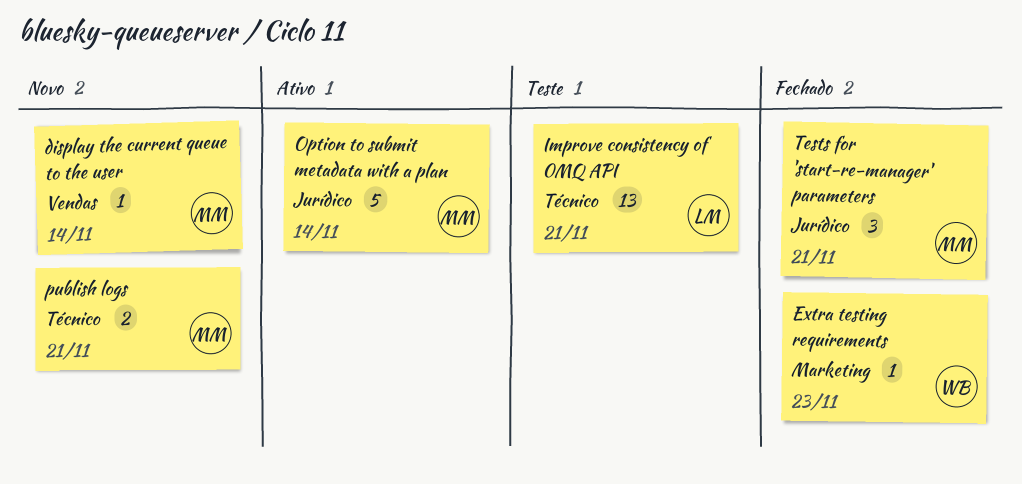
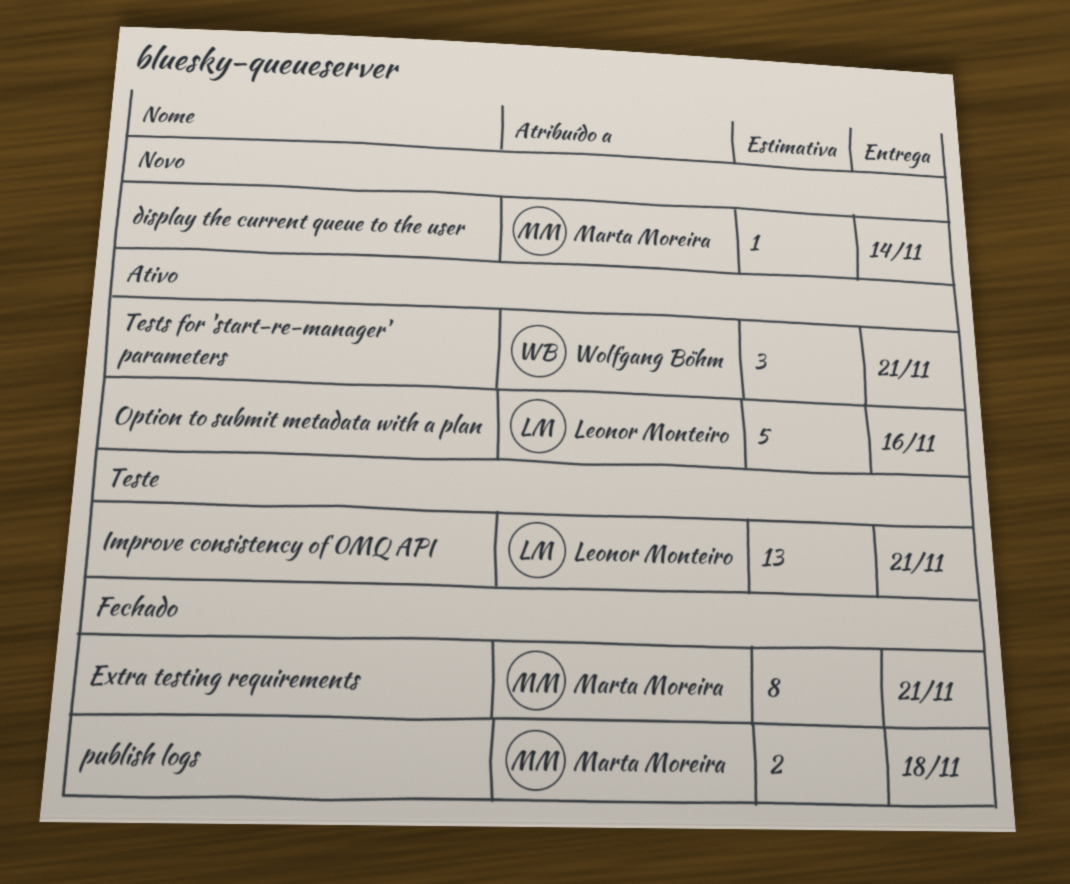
Extra testing requirements, owner: Wolfgang Böhm -> Marta Moreira
Extra testing requirements, estimate: 1 -> 8
Extra testing requirements, due: Nov 23 -> Nov 21
Option to submit metadata with a plan, owner: Marta Moreira -> Leonor Monteiro
Option to submit metadata with a plan, due: Nov 14 -> Nov 16
publish logs, status: Novo -> Fechado
publish logs, due: Nov 21 -> Nov 18
Tests for 'start-re-manager' parameters, status: Fechado -> Ativo
Tests for 'start-re-manager' parameters, owner: Marta Moreira -> Wolfgang Böhm

